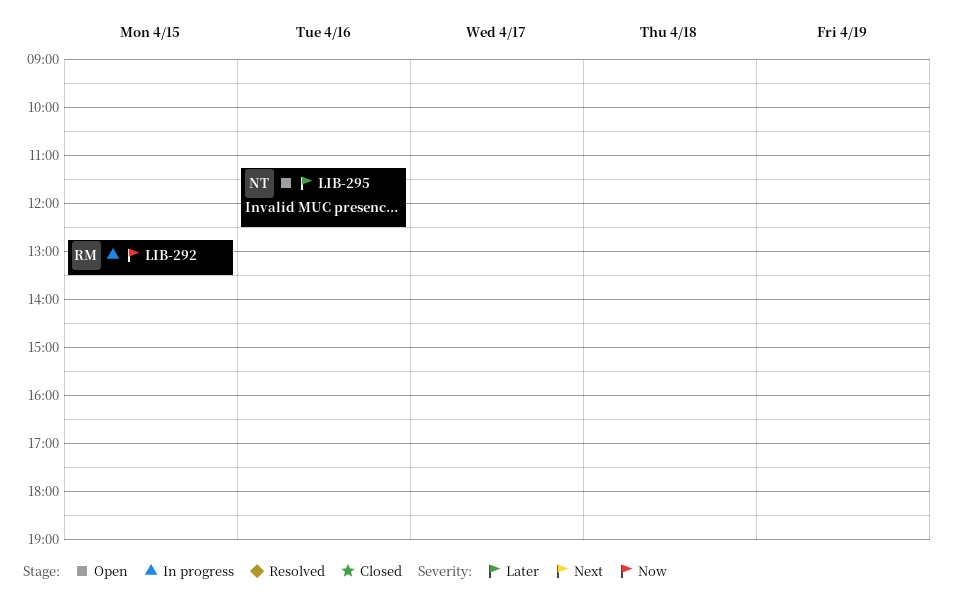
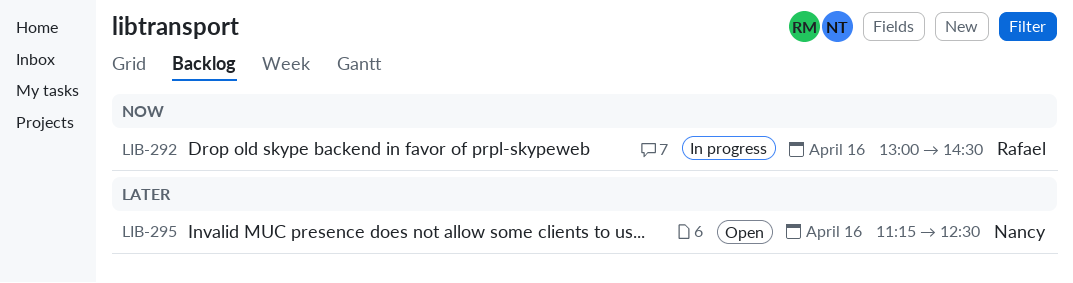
LIB-292, day: Apr 15 -> Apr 16
LIB-292, begins: 12:45 -> 13:00
LIB-292, ends: 13:30 -> 14:30

